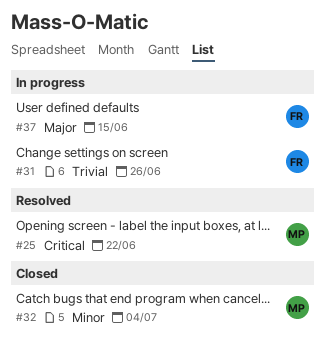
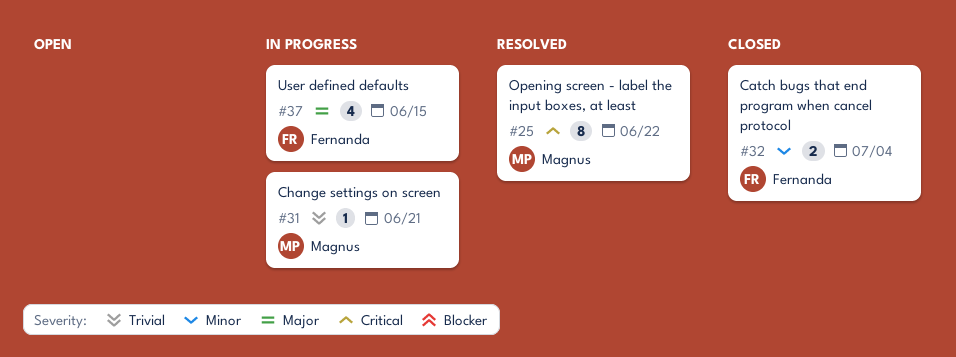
#31, owner: Fernanda -> Magnus
#31, due: Jun 26 -> Jun 21
#32, owner: Magnus -> Fernanda

